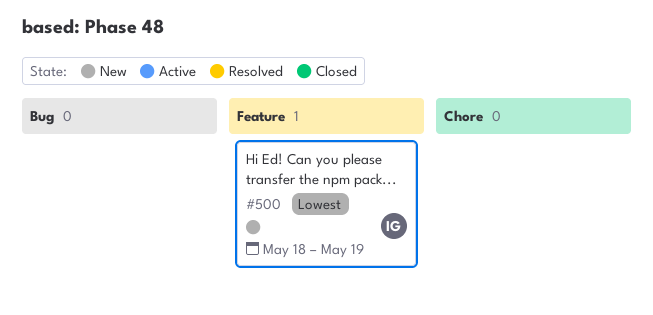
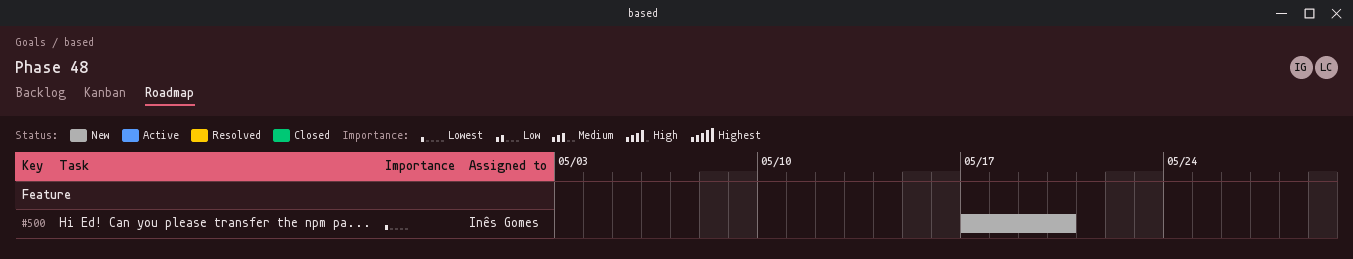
#500, start: May 18 -> May 17
#500, due: May 19 -> May 20

